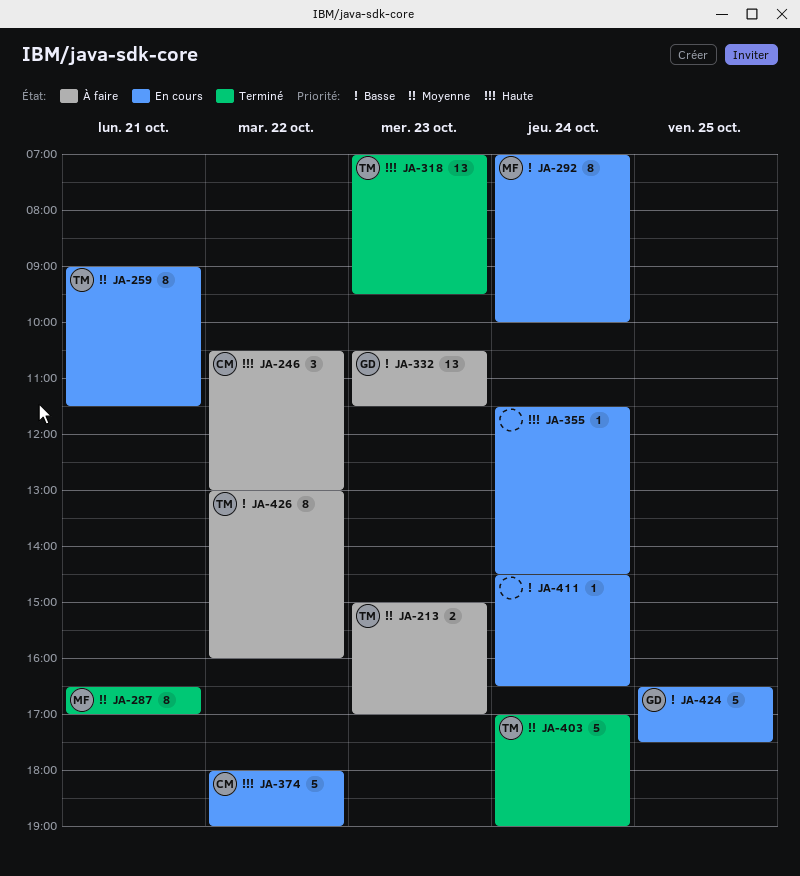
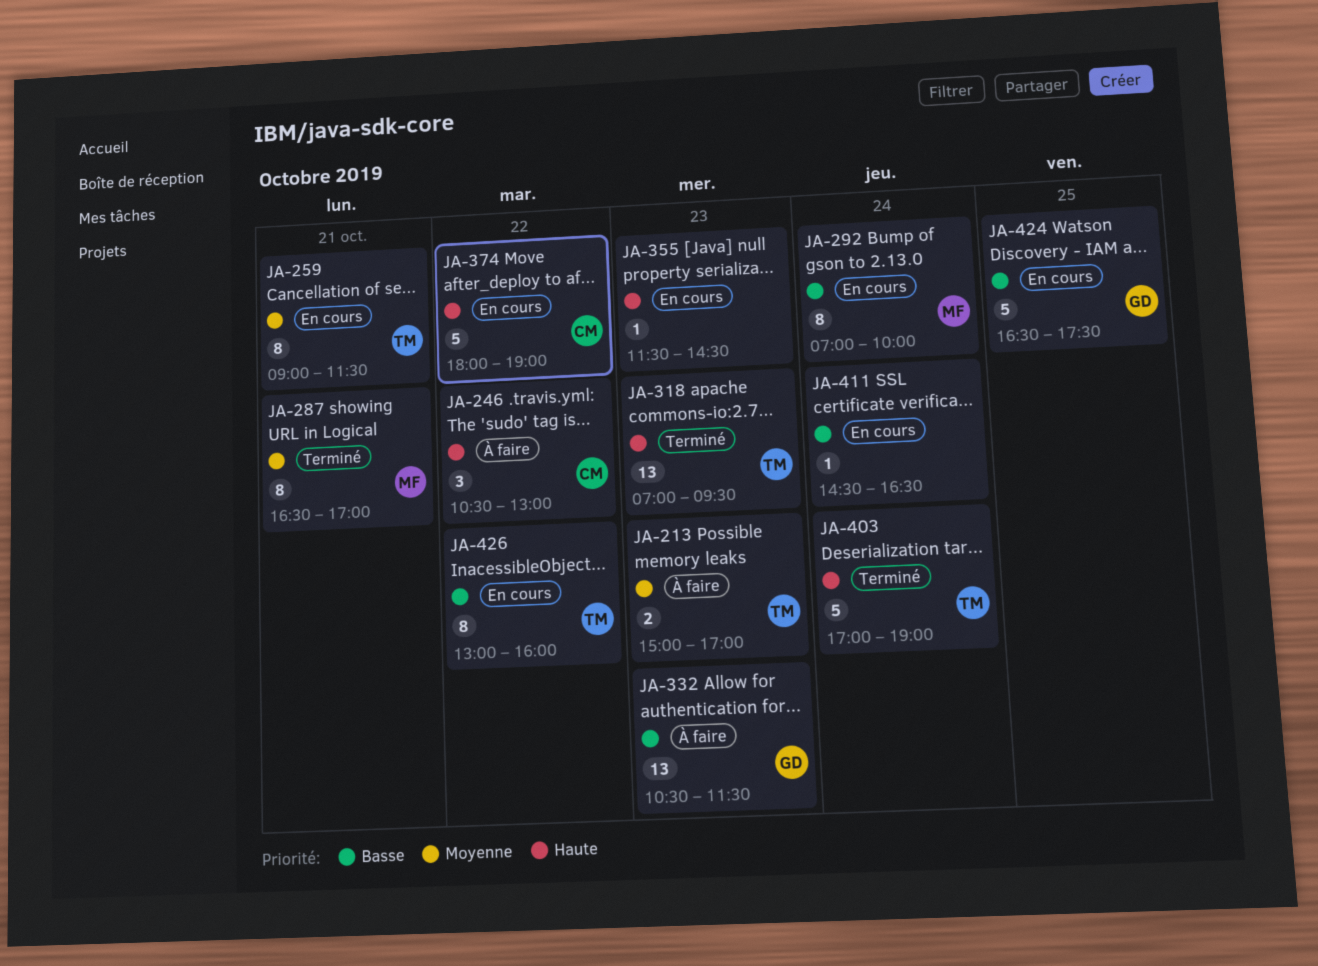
JA-355, day: Oct 24 -> Oct 23
JA-403, priority: Moyenne -> Haute
JA-426, status: À faire -> En cours

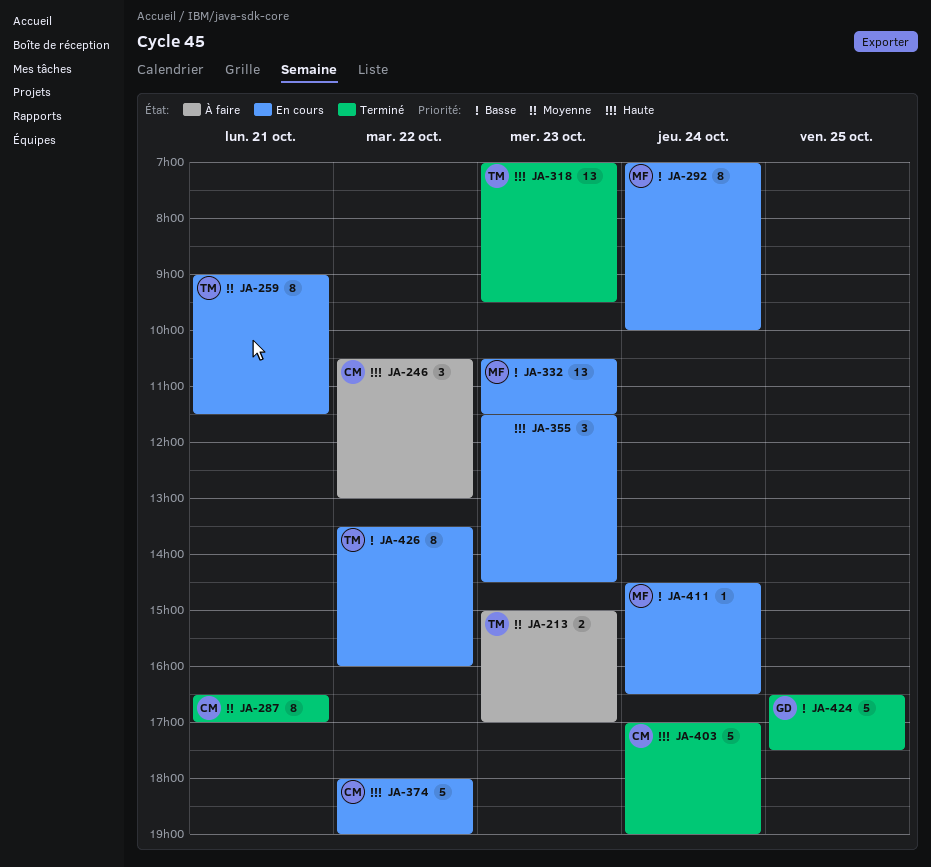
JA-287, owner: MF -> CM
JA-332, status: À faire -> En cours
JA-332, owner: GD -> MF
JA-355, estimate: 1 -> 3
JA-403, owner: TM -> CM
JA-411, owner: none -> MF
JA-424, status: En cours -> Terminé
JA-426, begins: 13:00 -> 13:30

